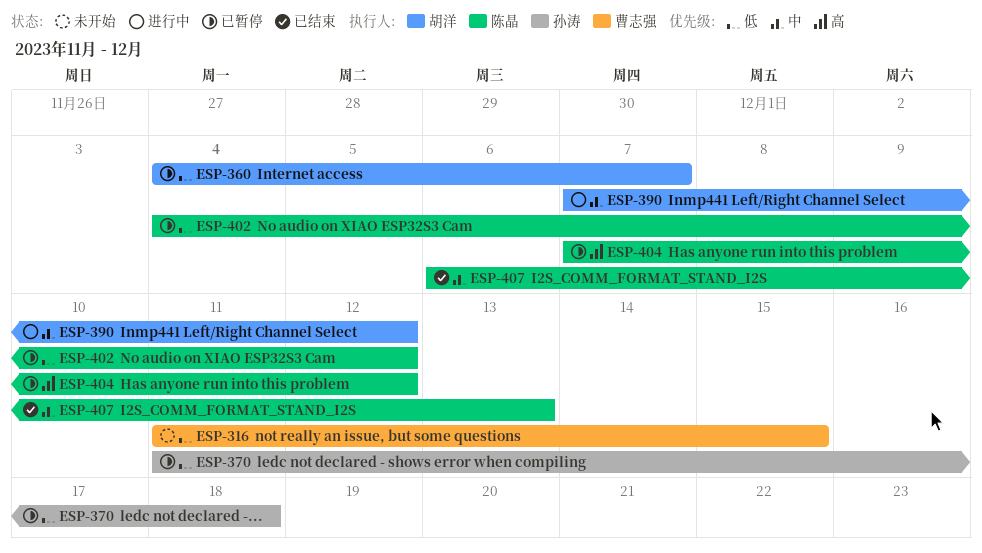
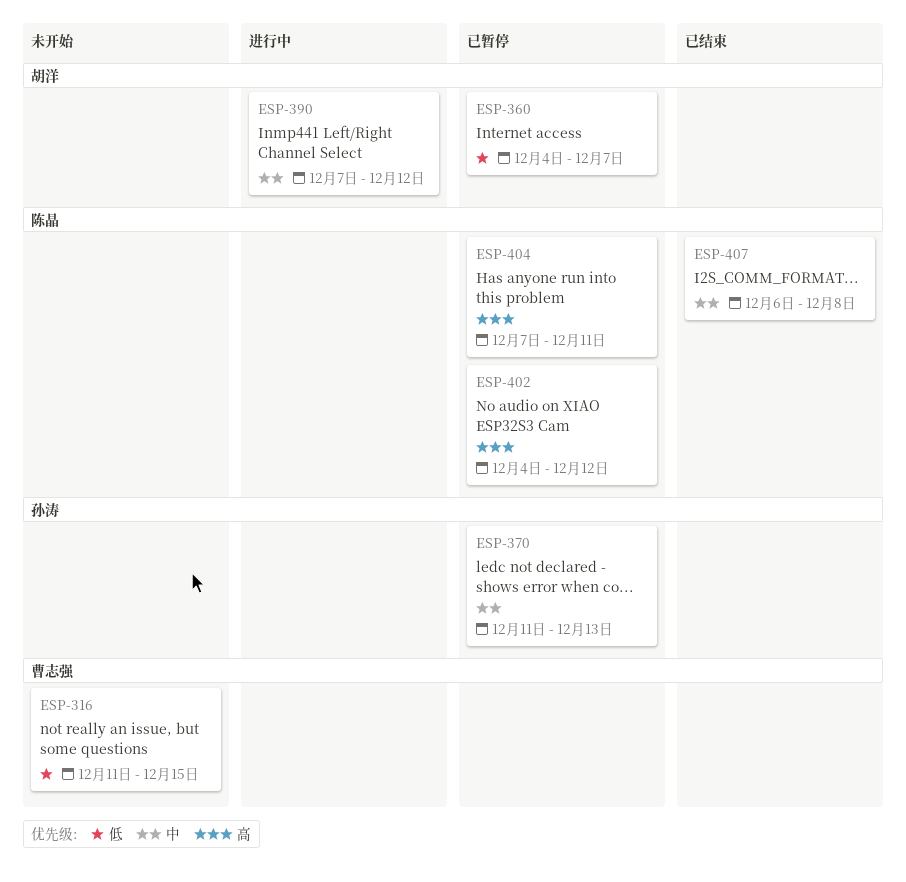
ESP-370, priority: 低 -> 中
ESP-370, due: Dec 18 -> Dec 13
ESP-402, priority: 低 -> 高
ESP-404, due: Dec 12 -> Dec 11
ESP-407, due: Dec 13 -> Dec 8

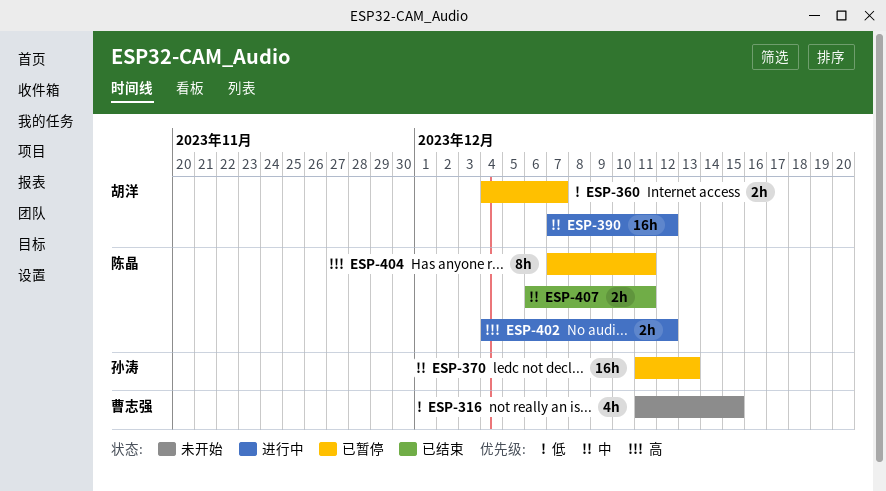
ESP-402, status: 已暂停 -> 进行中
ESP-407, due: Dec 8 -> Dec 11

